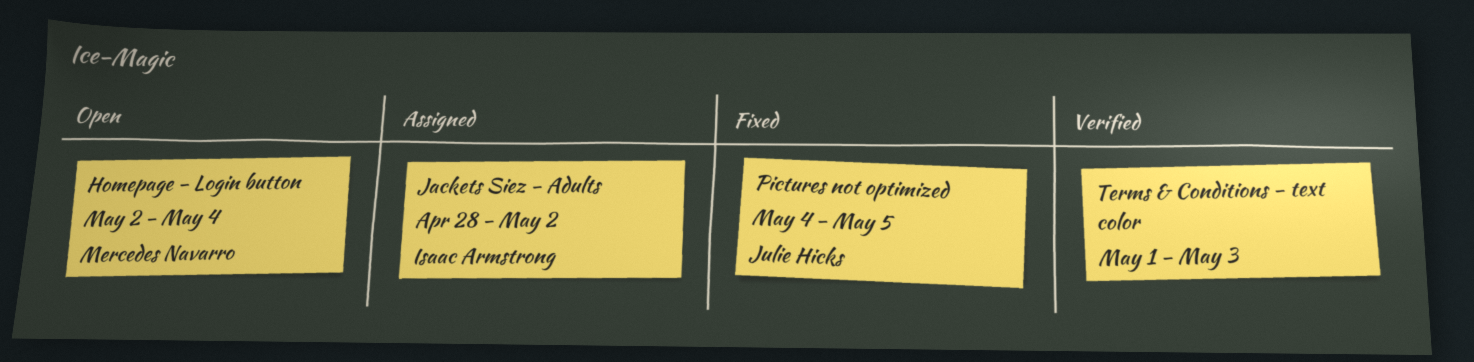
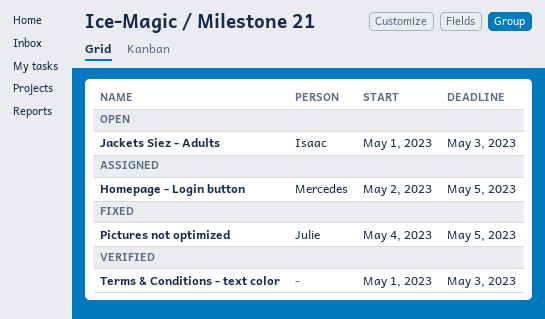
Homepage - Login button, status: Open -> Assigned
Homepage - Login button, due: May 4 -> May 5
Jackets Siez - Adults, status: Assigned -> Open
Jackets Siez - Adults, start: Apr 28 -> May 1
Jackets Siez - Adults, due: May 2 -> May 3

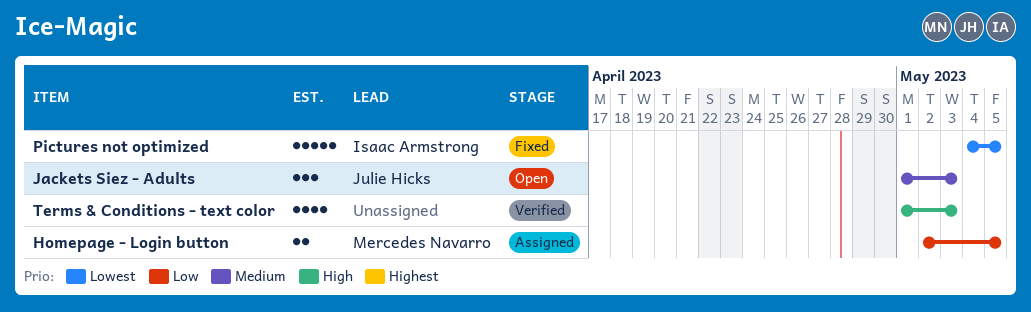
Jackets Siez - Adults, owner: Isaac Armstrong -> Julie Hicks
Pictures not optimized, owner: Julie Hicks -> Isaac Armstrong

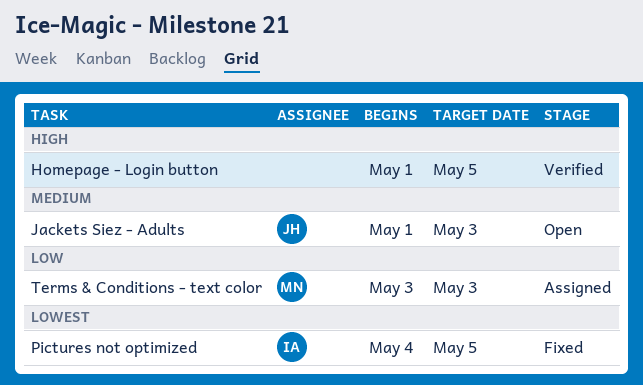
Homepage - Login button, status: Assigned -> Verified
Homepage - Login button, owner: Mercedes Navarro -> none
Homepage - Login button, priority: Low -> High
Homepage - Login button, start: May 2 -> May 1
Terms & Conditions - text color, status: Verified -> Assigned
Terms & Conditions - text color, owner: none -> Mercedes Navarro
Terms & Conditions - text color, priority: High -> Low
Terms & Conditions - text color, start: May 1 -> May 3

